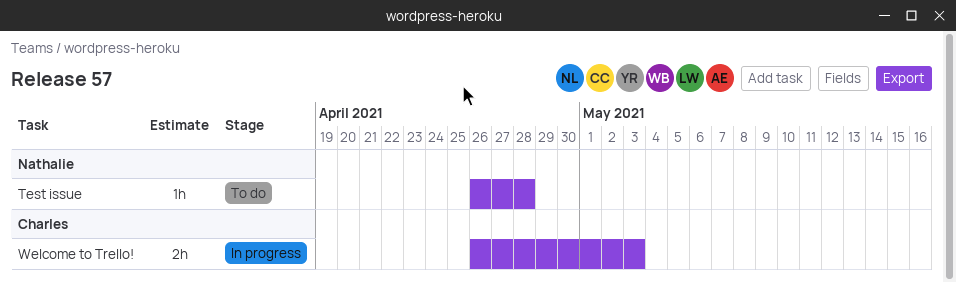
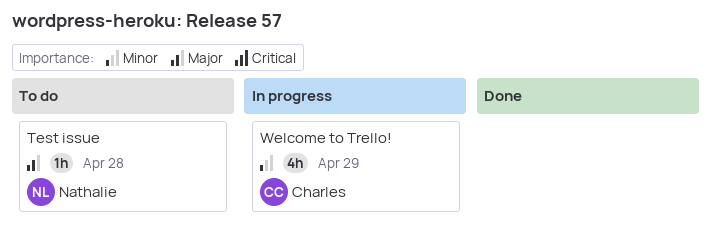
Welcome to Trello!, estimate: 2h -> 4h
Welcome to Trello!, due: May 3 -> Apr 29

